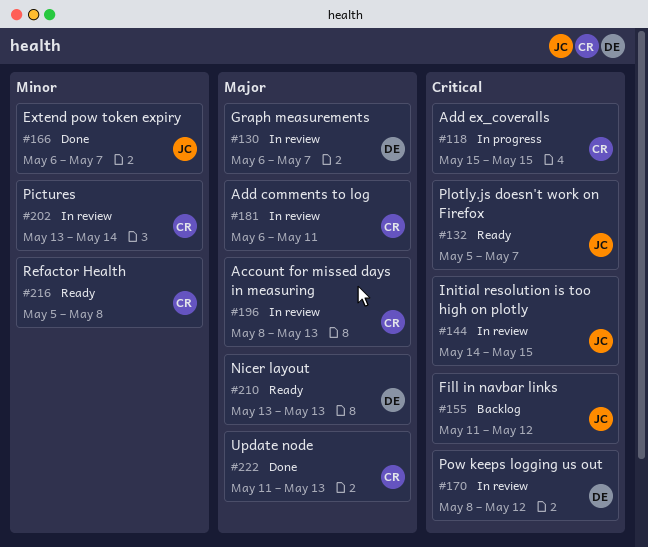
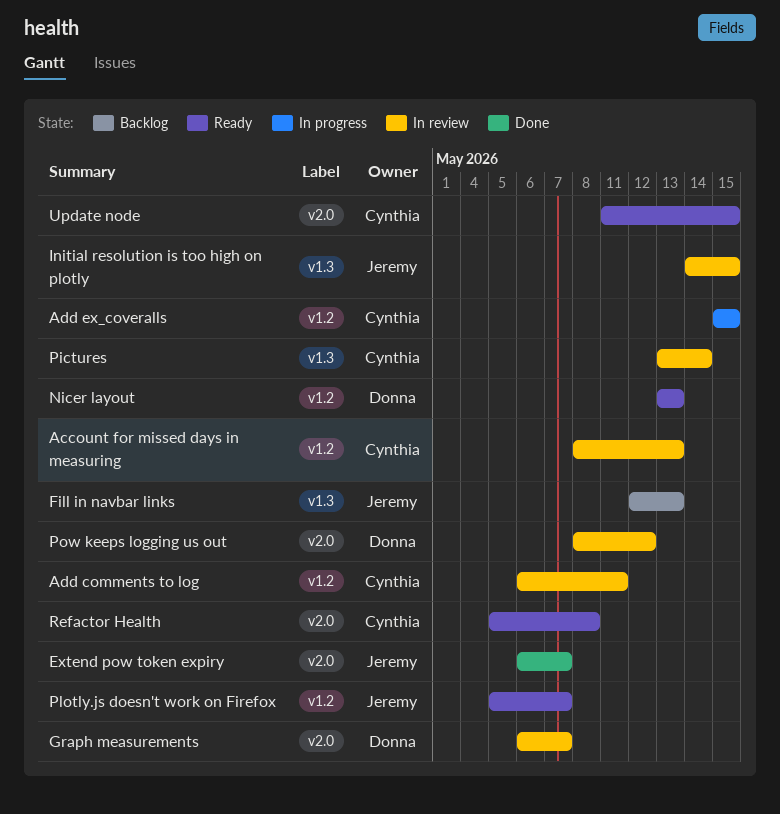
Fill in navbar links, start: May 11 -> May 12
Fill in navbar links, due: May 12 -> May 13
Update node, status: Done -> Ready
Update node, due: May 13 -> May 15

